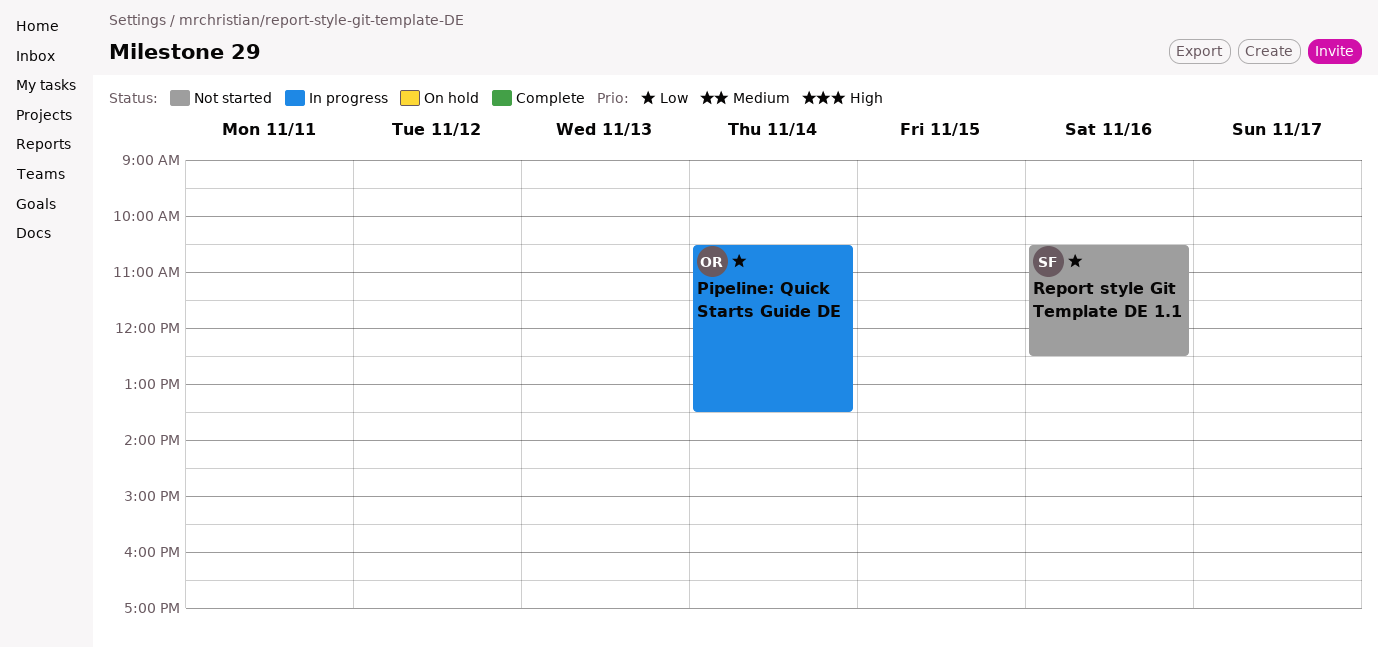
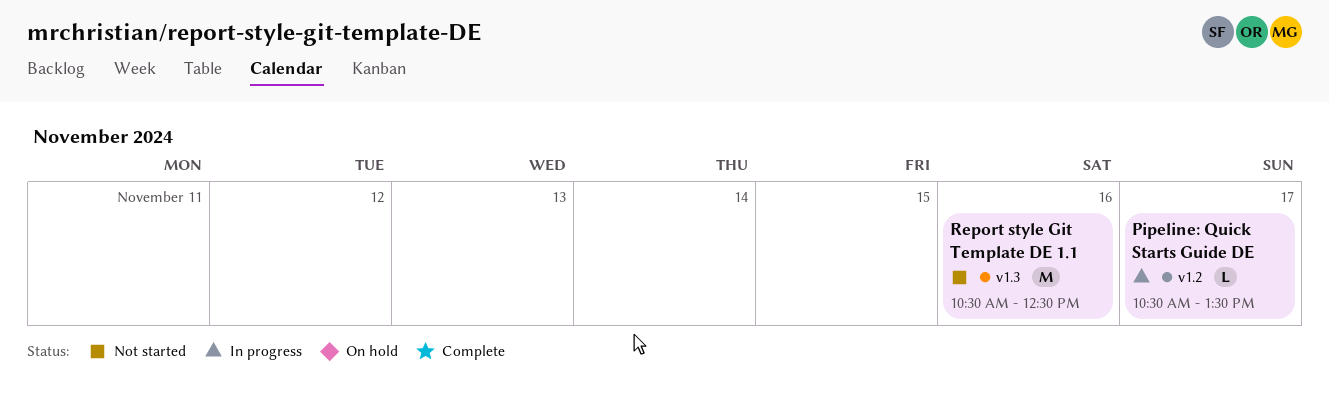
Pipeline: Quick Starts Guide DE, day: Nov 14 -> Nov 17

